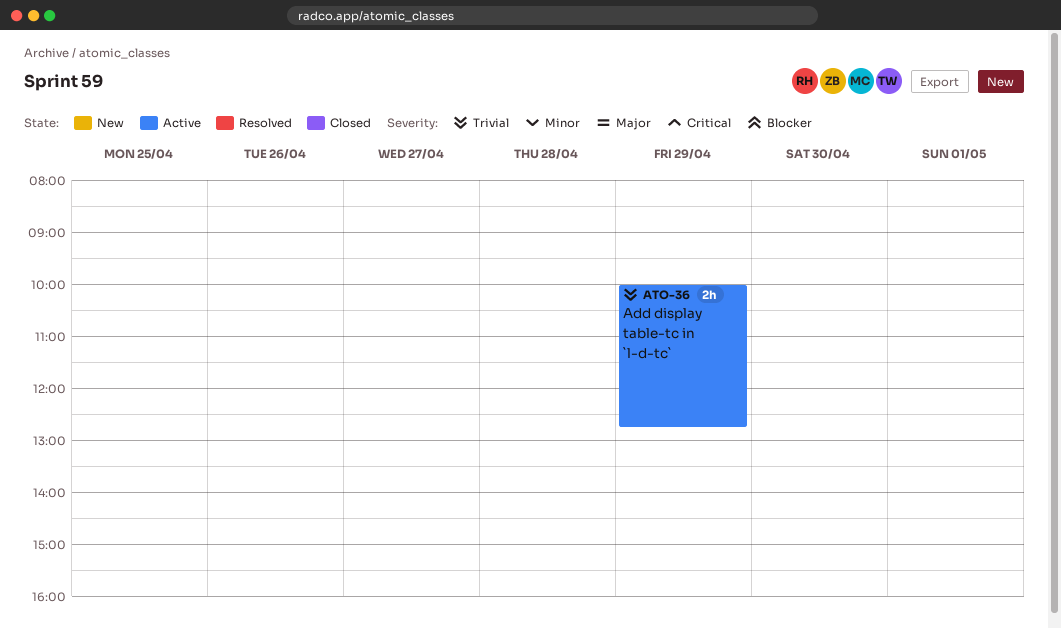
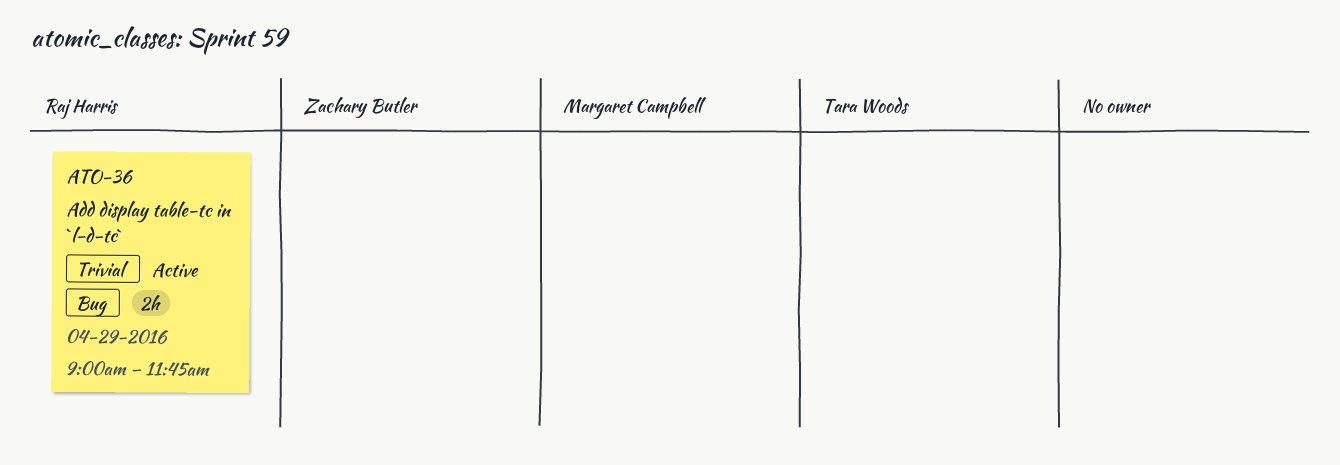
ATO-36, begins: 10:00 -> 09:00
ATO-36, ends: 12:45 -> 11:45

